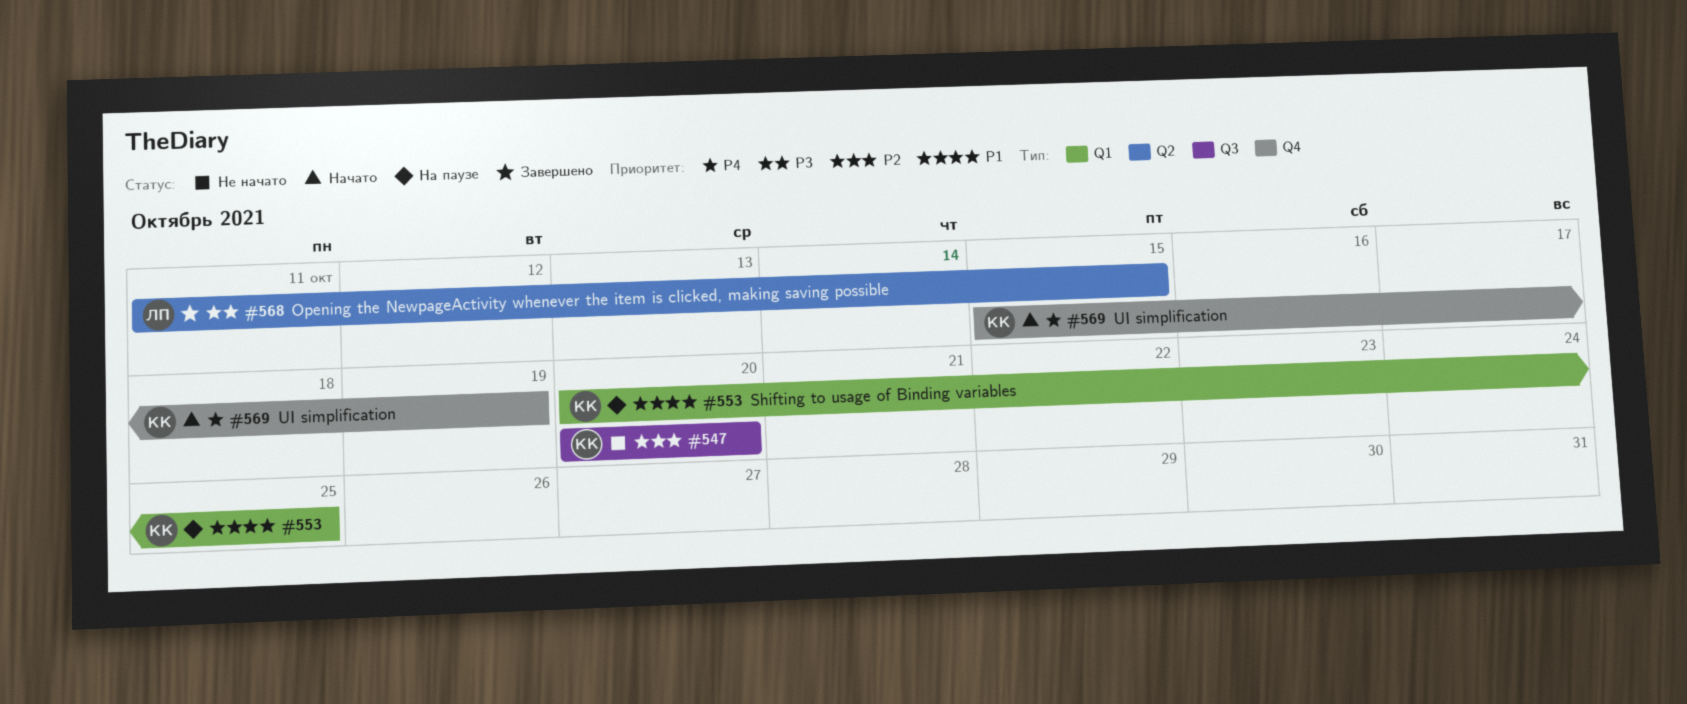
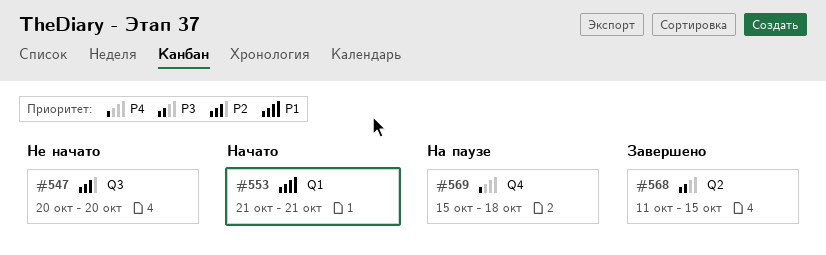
#553, status: На паузе -> Начато
#553, start: Oct 20 -> Oct 21
#553, due: Oct 25 -> Oct 21
#569, status: Начато -> На паузе
#569, due: Oct 19 -> Oct 18

